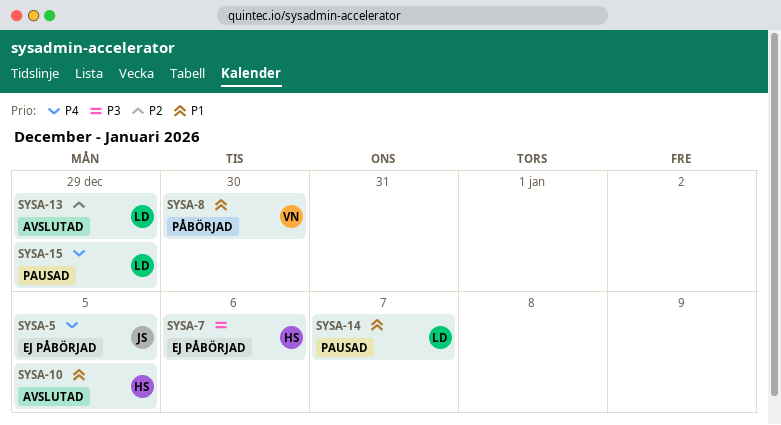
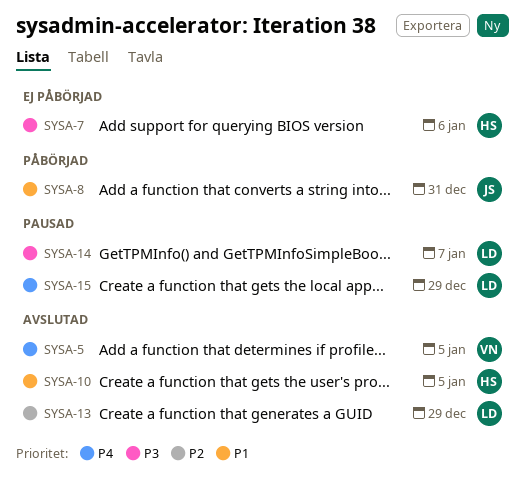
SYSA-5, status: Ej påbörjad -> Avslutad
SYSA-5, owner: JS -> VN
SYSA-8, owner: VN -> JS
SYSA-8, due: Dec 30 -> Dec 31
SYSA-14, priority: P1 -> P3

